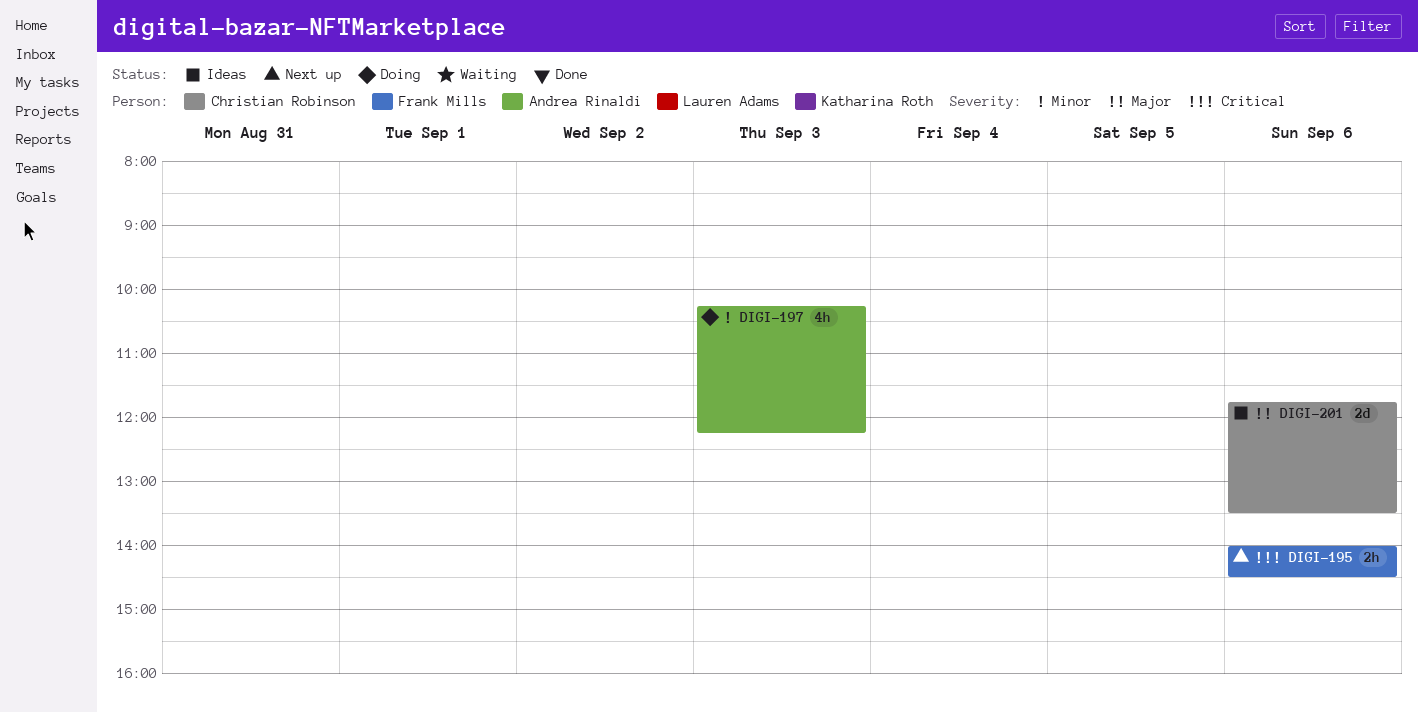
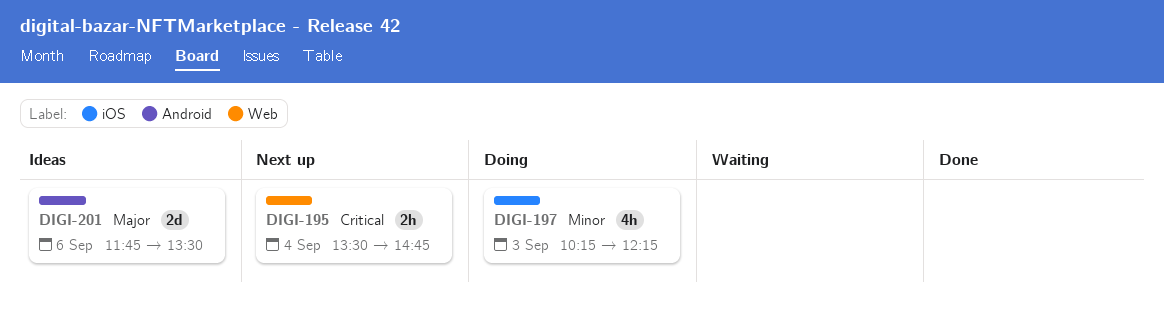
DIGI-195, day: Sep 6 -> Sep 4
DIGI-195, begins: 14:00 -> 13:30
DIGI-195, ends: 14:30 -> 14:45

